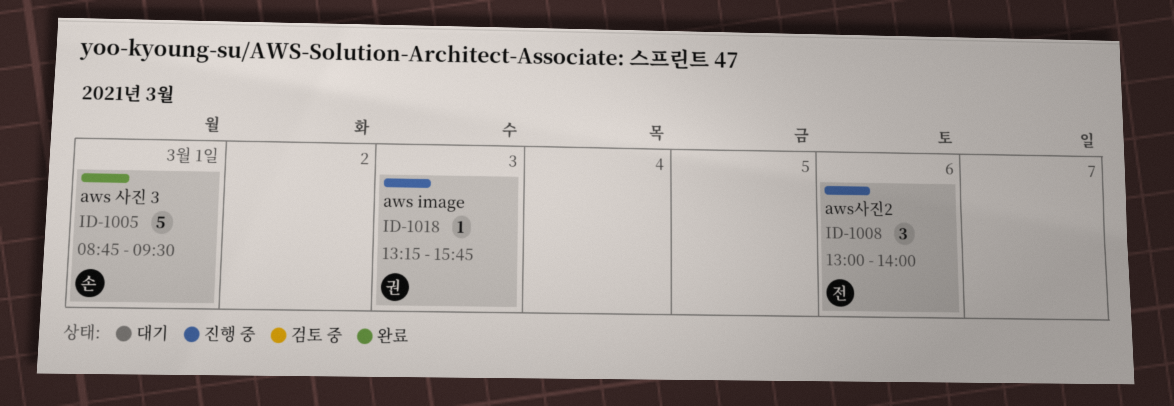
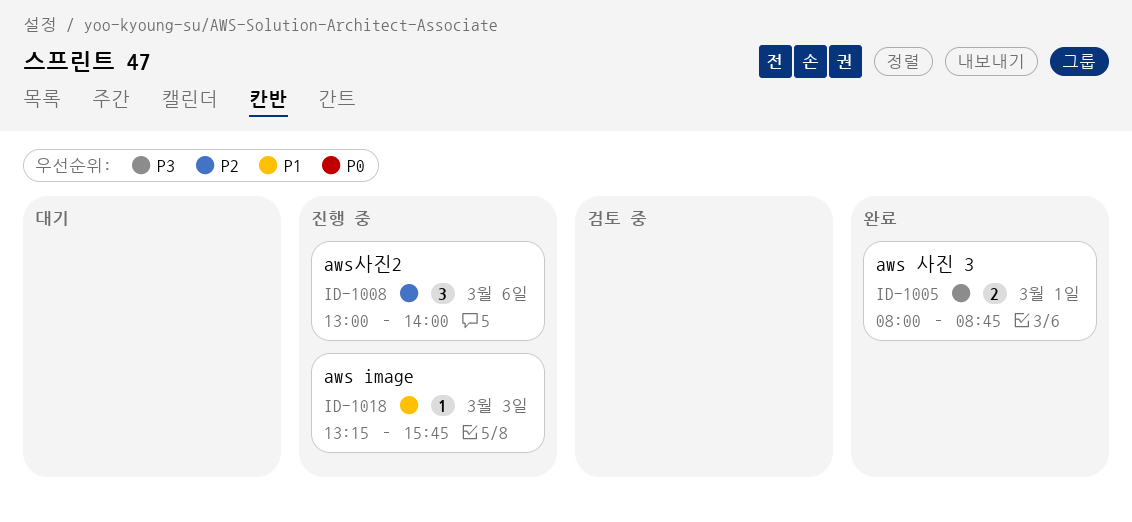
ID-1005, estimate: 5 -> 2
ID-1005, begins: 08:45 -> 08:00
ID-1005, ends: 09:30 -> 08:45

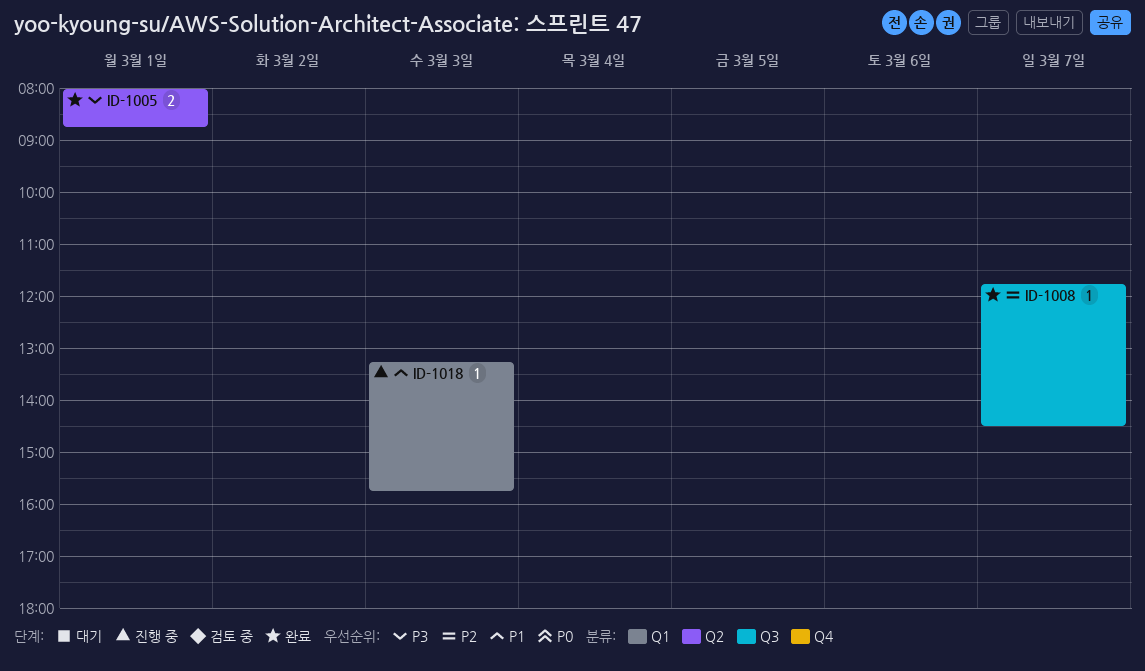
ID-1008, status: 진행 중 -> 완료
ID-1008, estimate: 3 -> 1
ID-1008, day: Mar 6 -> Mar 7
ID-1008, begins: 13:00 -> 11:45
ID-1008, ends: 14:00 -> 14:30

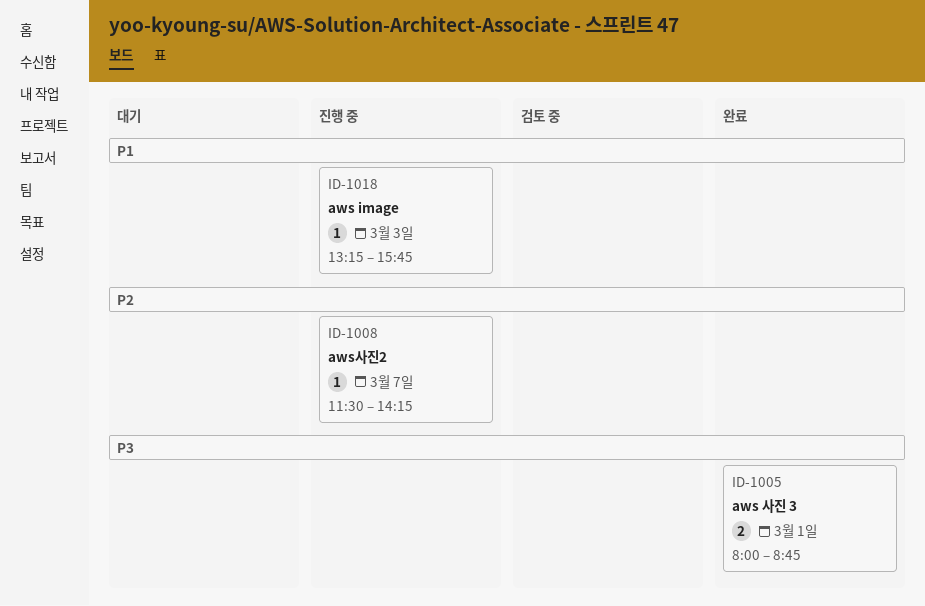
ID-1008, status: 완료 -> 진행 중
ID-1008, begins: 11:45 -> 11:30
ID-1008, ends: 14:30 -> 14:15

